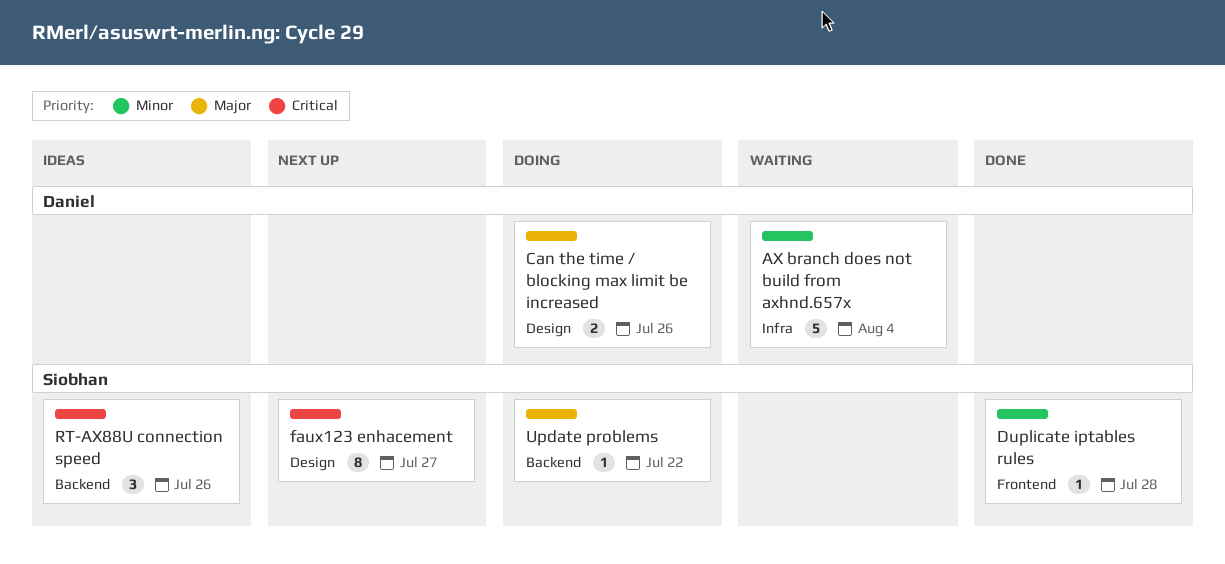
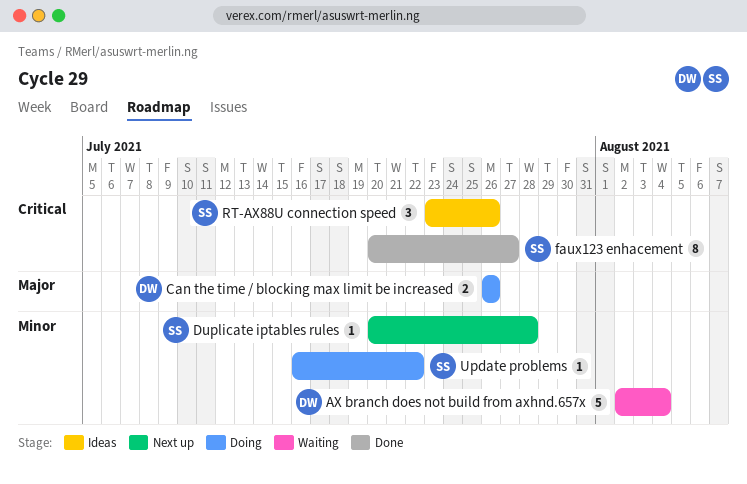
Duplicate iptables rules, status: Done -> Next up
faux123 enhacement, status: Next up -> Done
Update problems, priority: Major -> Minor

